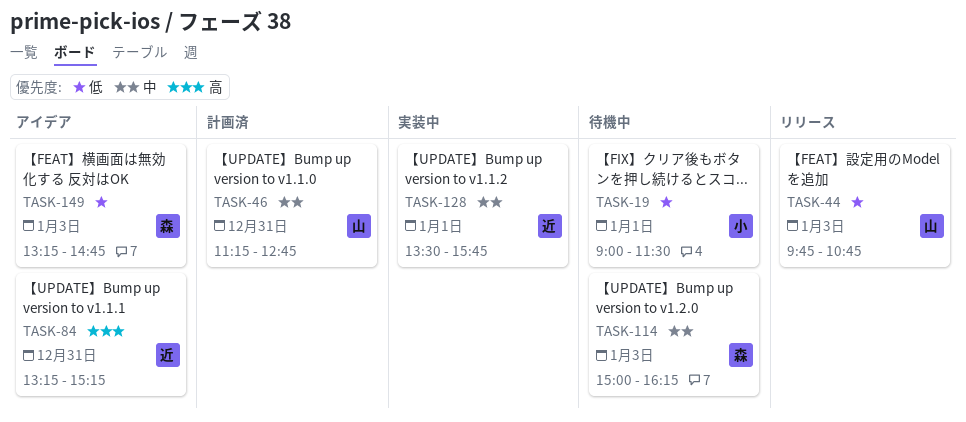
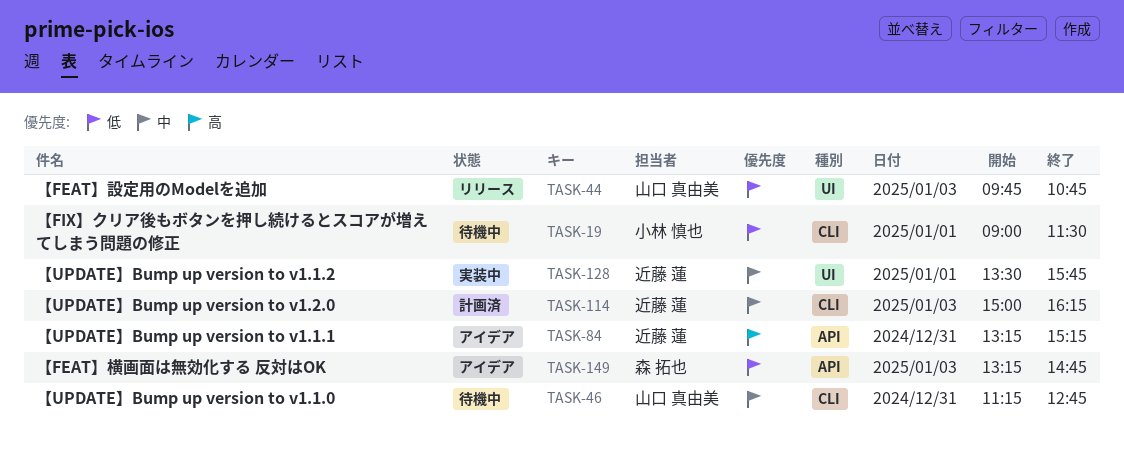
TASK-46, status: 計画済 -> 待機中
TASK-114, status: 待機中 -> 計画済
TASK-114, owner: 森 拓也 -> 近藤 蓮

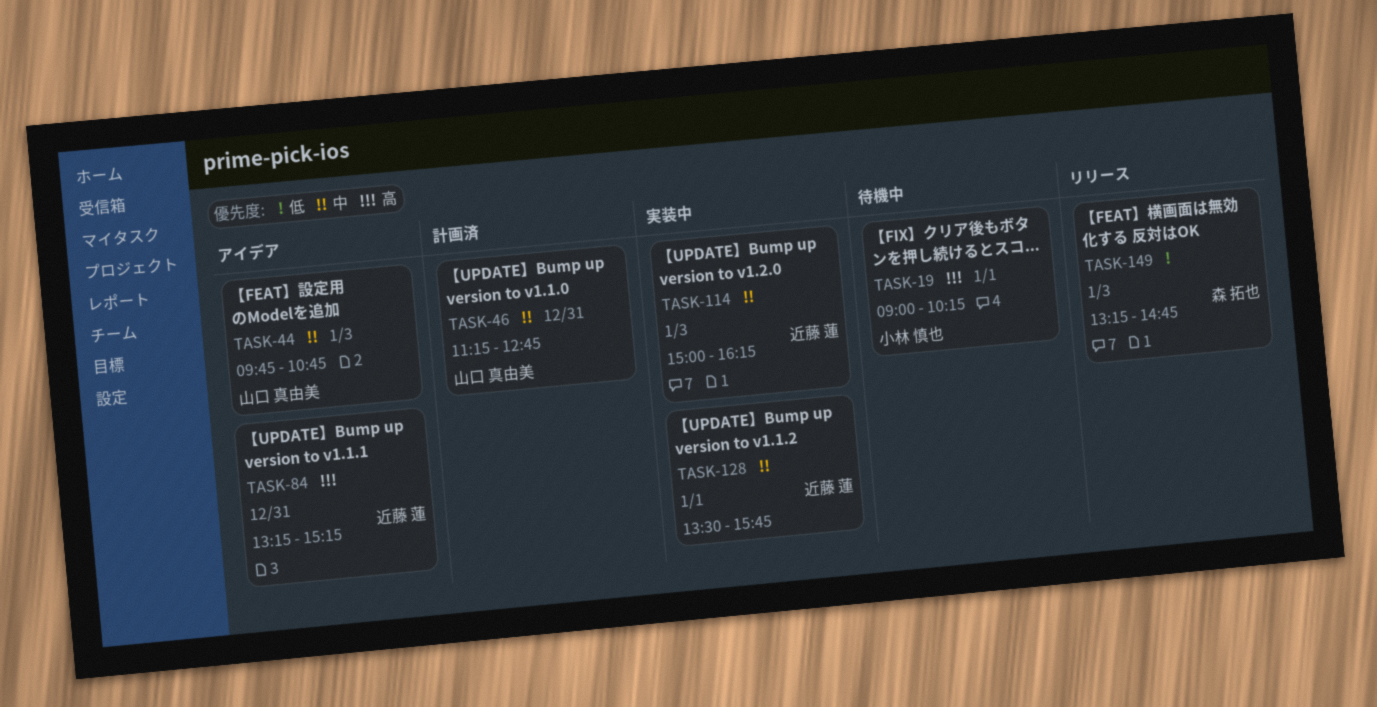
TASK-19, priority: 低 -> 高
TASK-19, ends: 11:30 -> 10:15
TASK-44, status: リリース -> アイデア
TASK-44, priority: 低 -> 中
TASK-46, status: 待機中 -> 計画済
TASK-114, status: 計画済 -> 実装中
TASK-149, status: アイデア -> リリース

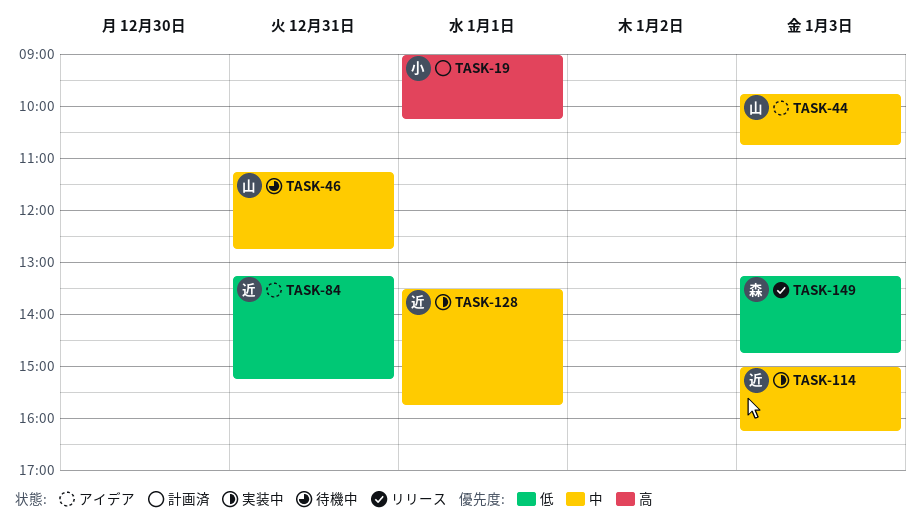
TASK-19, status: 待機中 -> 計画済
TASK-46, status: 計画済 -> 待機中
TASK-84, priority: 高 -> 低

